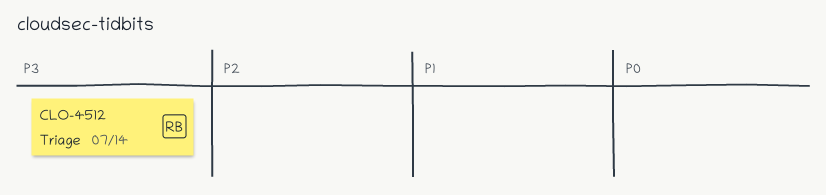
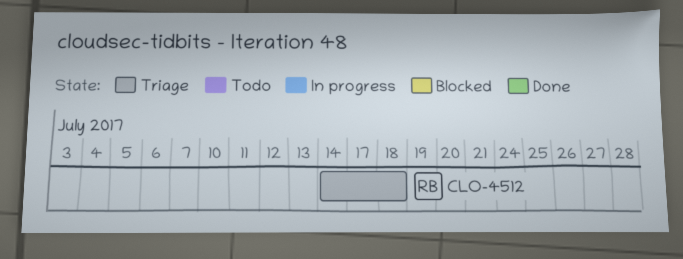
CLO-4512, due: Jul 14 -> Jul 18

